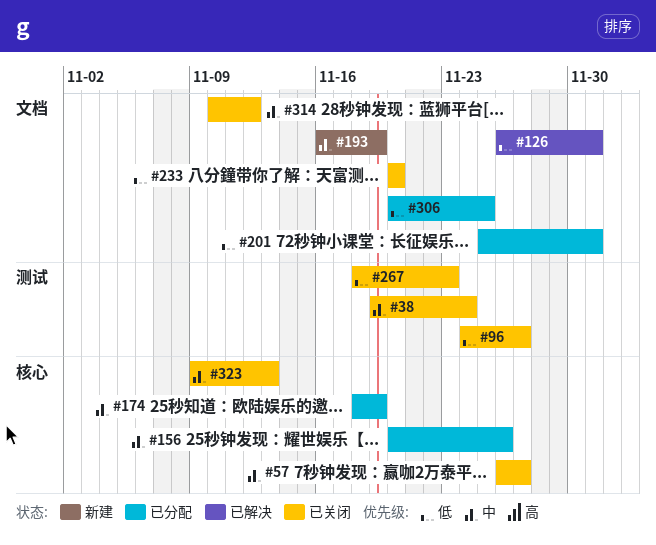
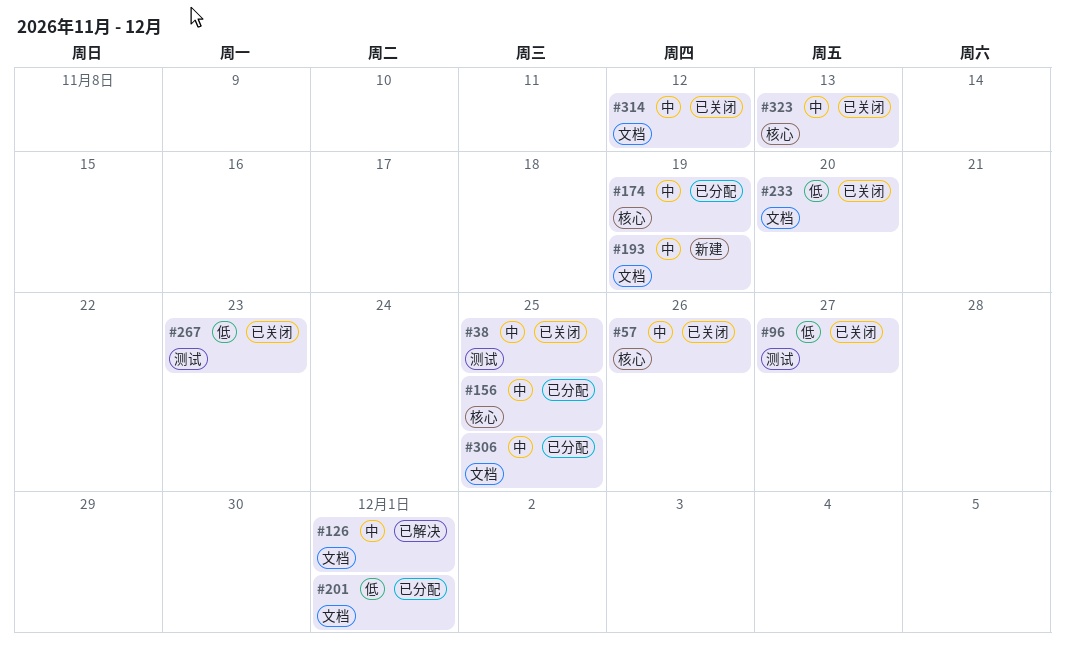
#38, due: Nov 24 -> Nov 25
#57, due: Nov 27 -> Nov 26
#126, priority: 低 -> 中
#156, due: Nov 26 -> Nov 25
#306, priority: 低 -> 中

